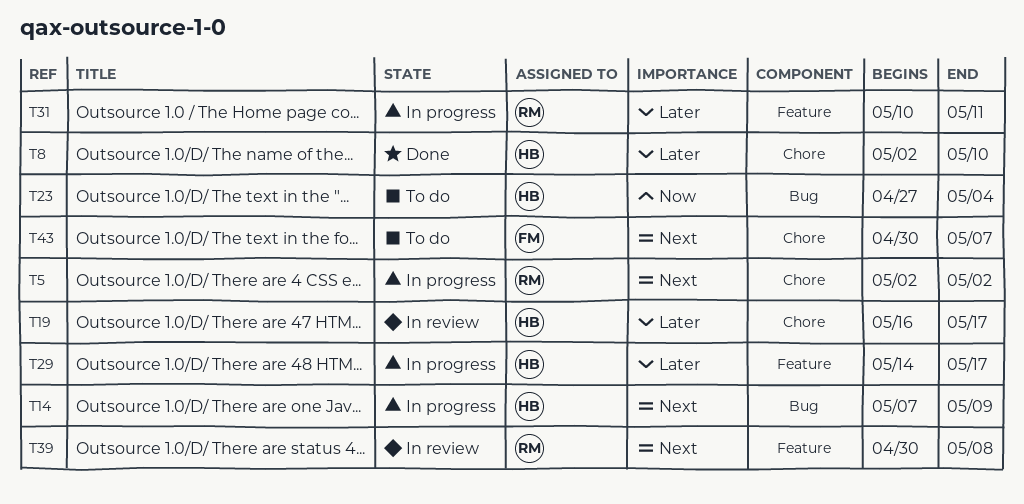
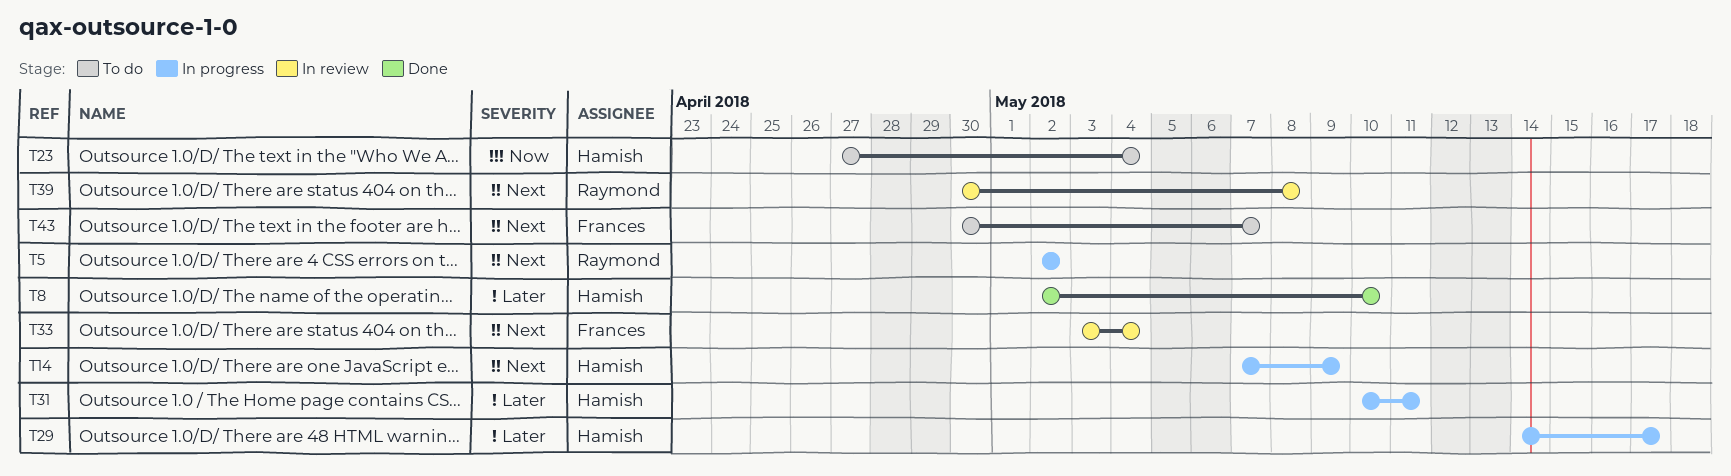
T19: present -> none
T31, owner: Raymond -> Hamish
T33: none -> present

